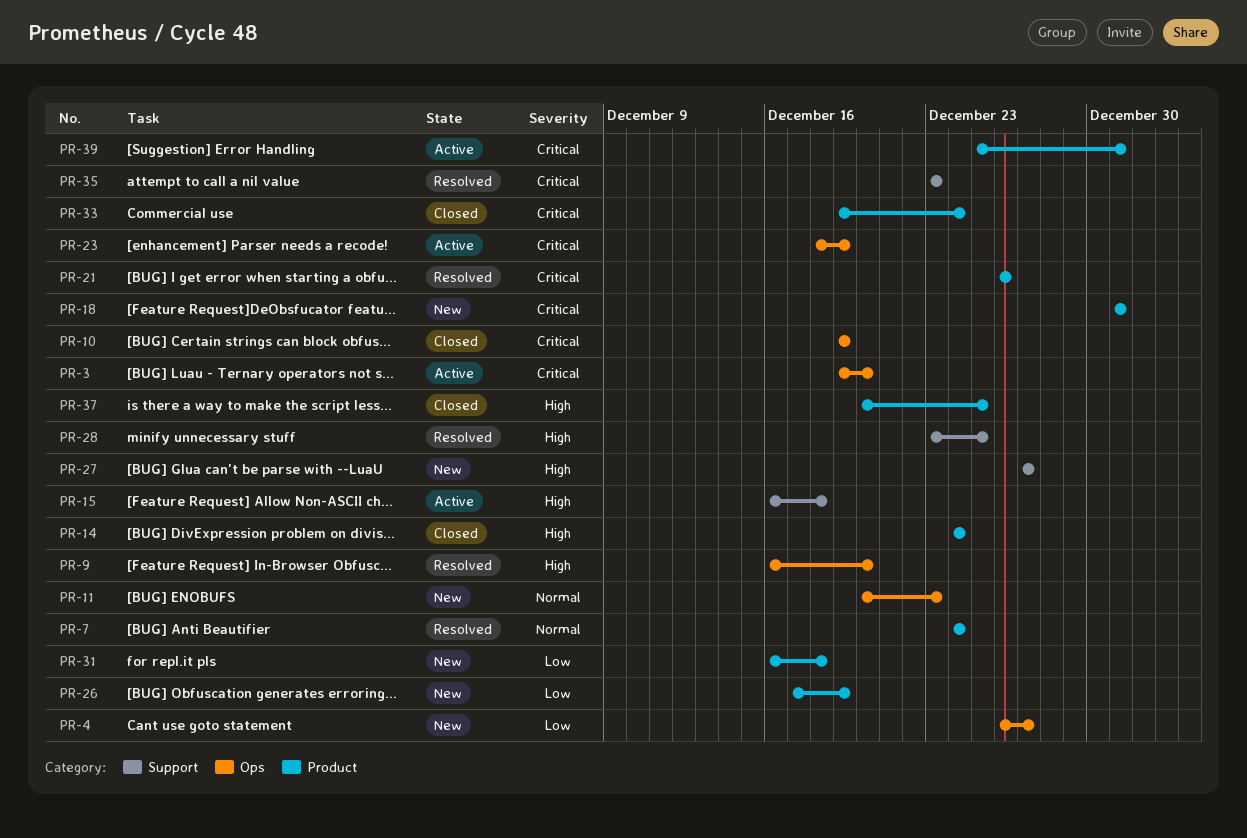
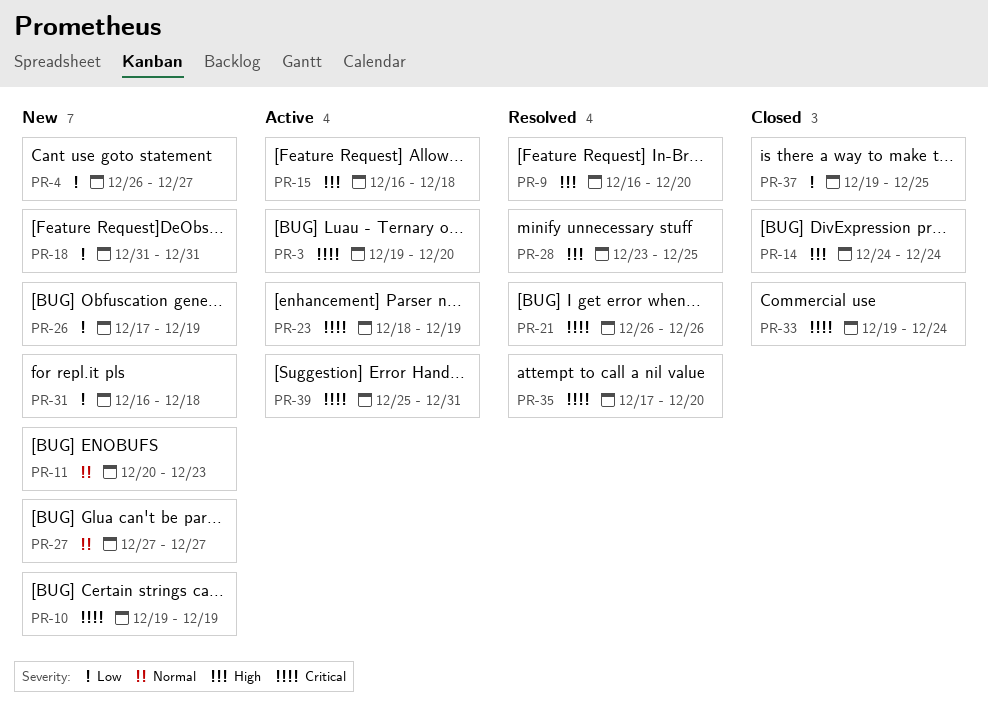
PR-7: present -> none
PR-10, status: Closed -> New
PR-18, priority: Critical -> Low
PR-27, priority: High -> Normal
PR-35, start: Dec 23 -> Dec 17
PR-35, due: Dec 23 -> Dec 20
PR-37, priority: High -> Low
PR-37, start: Dec 20 -> Dec 19

